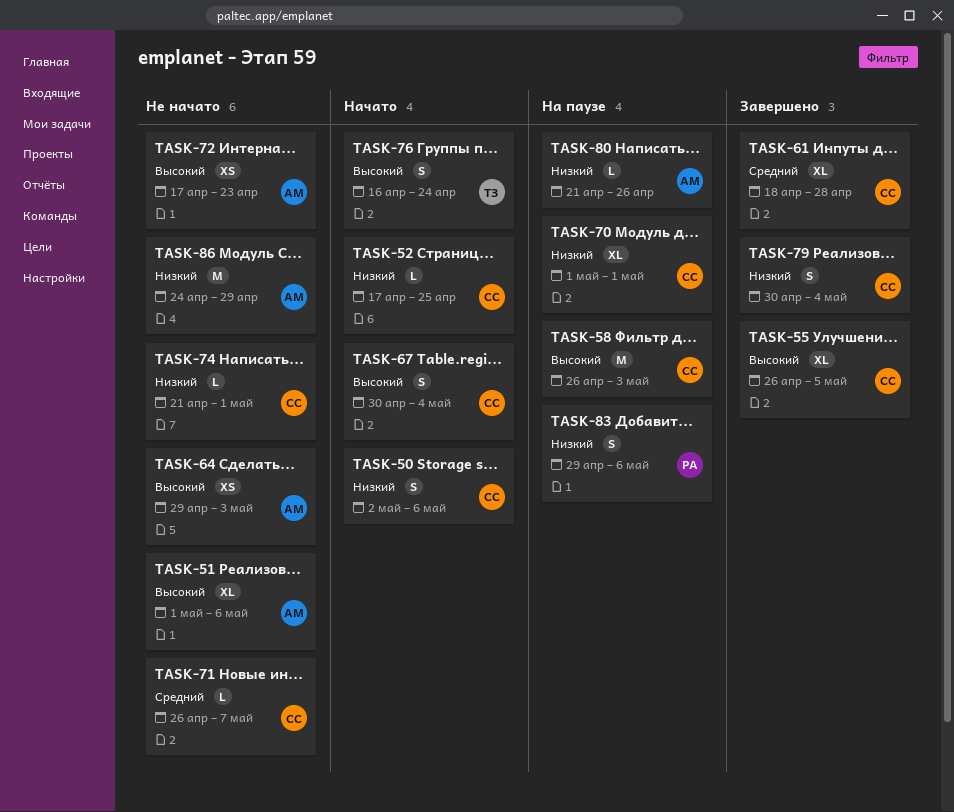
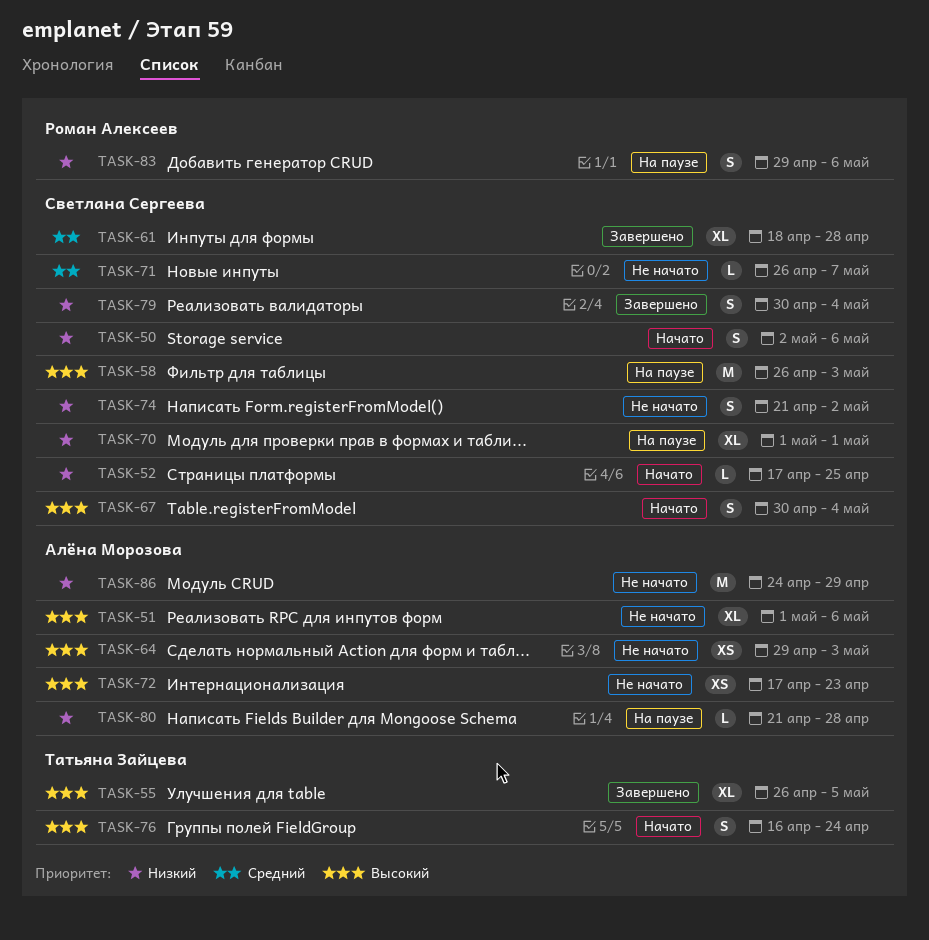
TASK-55, owner: Светлана Сергеева -> Татьяна Зайцева
TASK-74, estimate: L -> S
TASK-74, due: May 1 -> May 2
TASK-80, due: Apr 26 -> Apr 28

